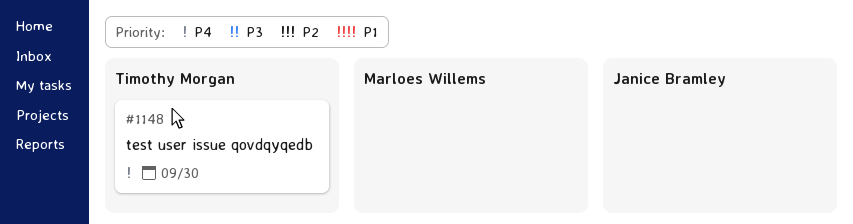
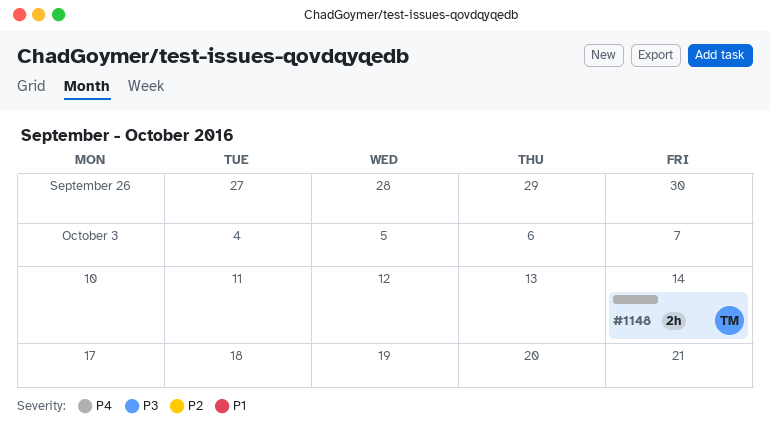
#1148, due: Sep 30 -> Oct 14

